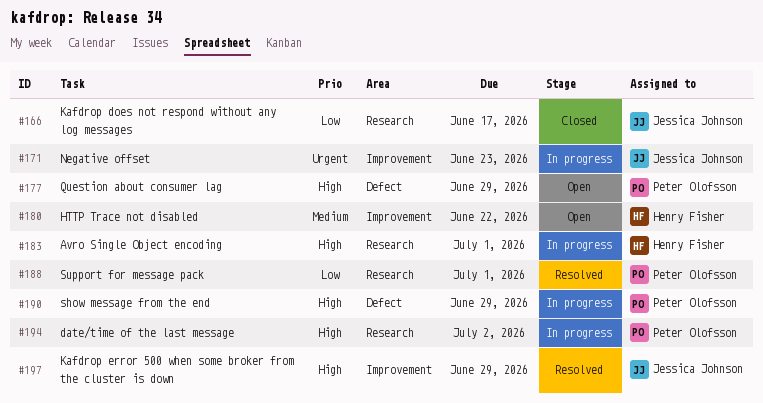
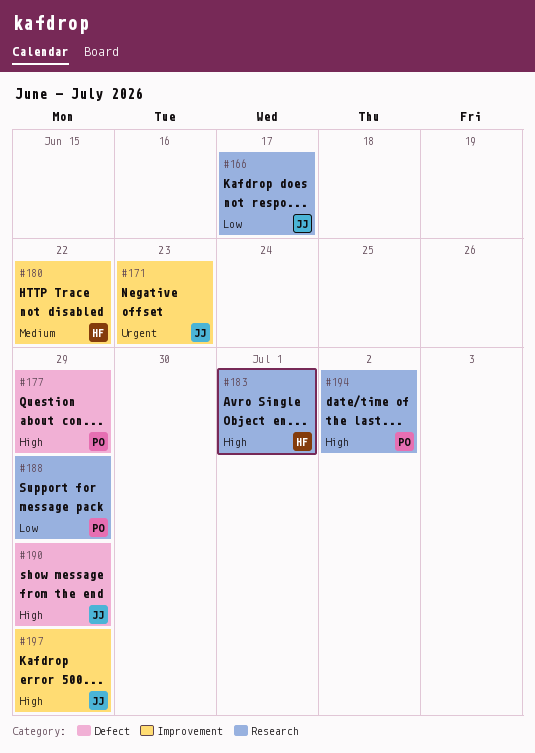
#188, due: Jul 1 -> Jun 29
#190, owner: Peter Olofsson -> Jessica Johnson

